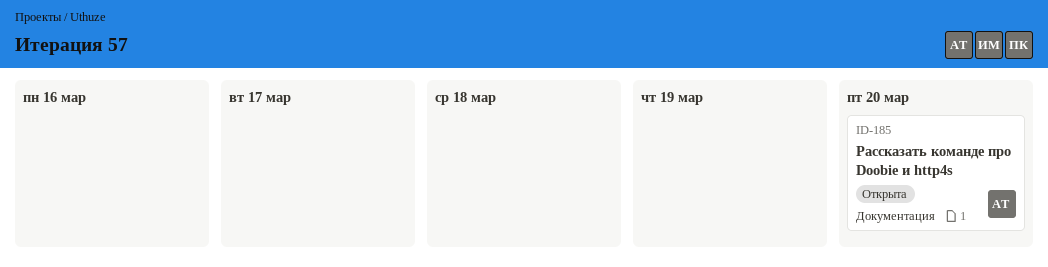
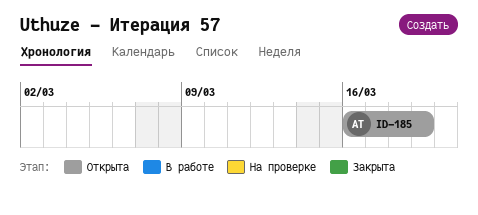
ID-185, due: Mar 20 -> Mar 19

